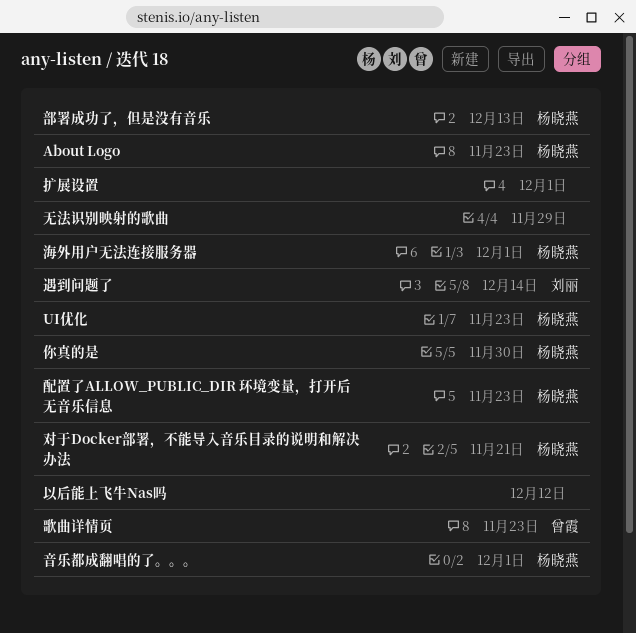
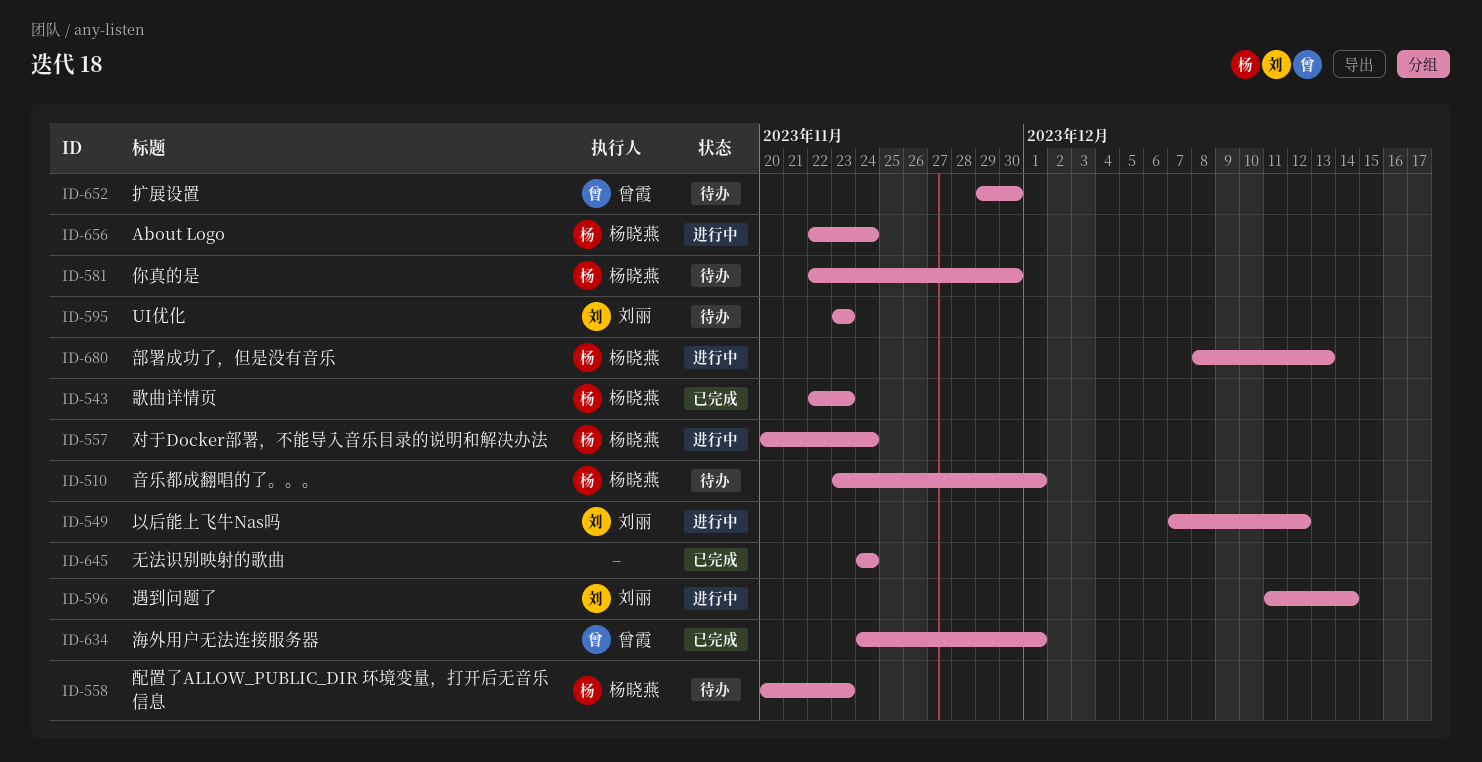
About Logo, due: Nov 23 -> Nov 24
UI优化, owner: 杨晓燕 -> 刘丽
以后能上飞牛Nas吗, owner: none -> 刘丽
对于Docker部署，不能导入音乐目录的说明和解决办法, due: Nov 21 -> Nov 24
扩展设置, owner: none -> 曾霞
扩展设置, due: Dec 1 -> Nov 30
无法识别映射的歌曲, due: Nov 29 -> Nov 24
歌曲详情页, owner: 曾霞 -> 杨晓燕
海外用户无法连接服务器, owner: 杨晓燕 -> 曾霞

